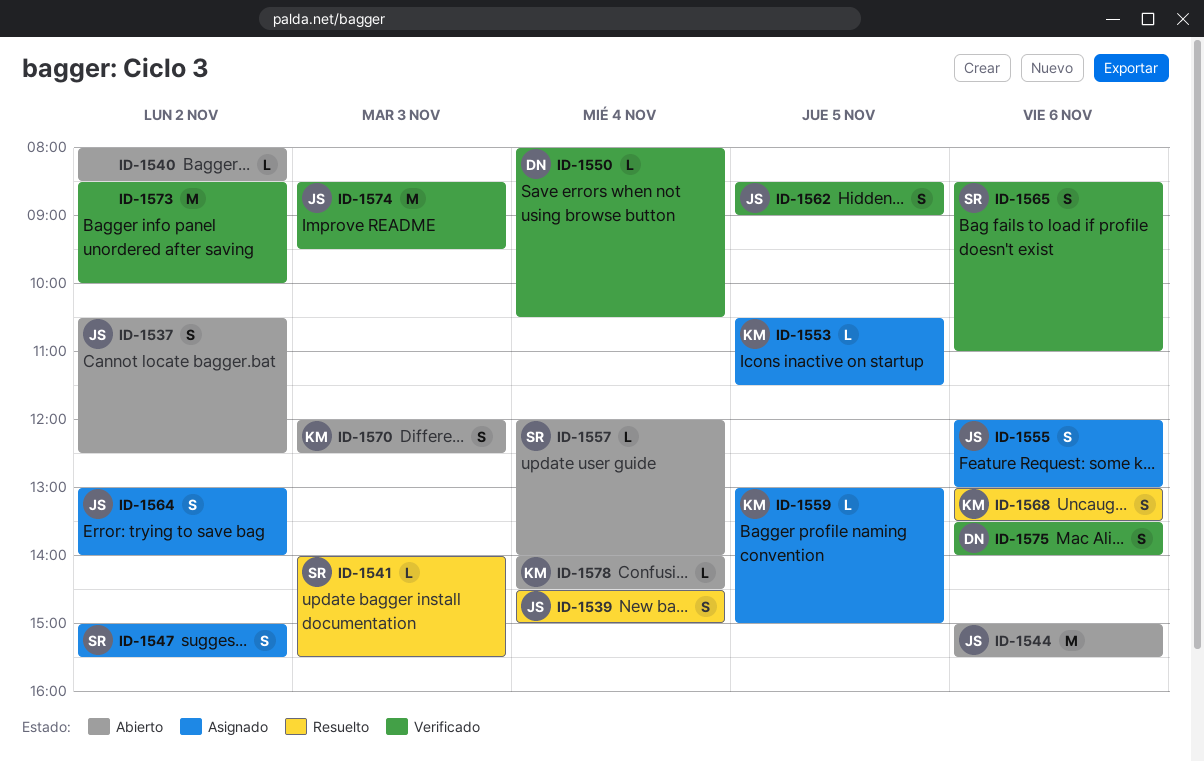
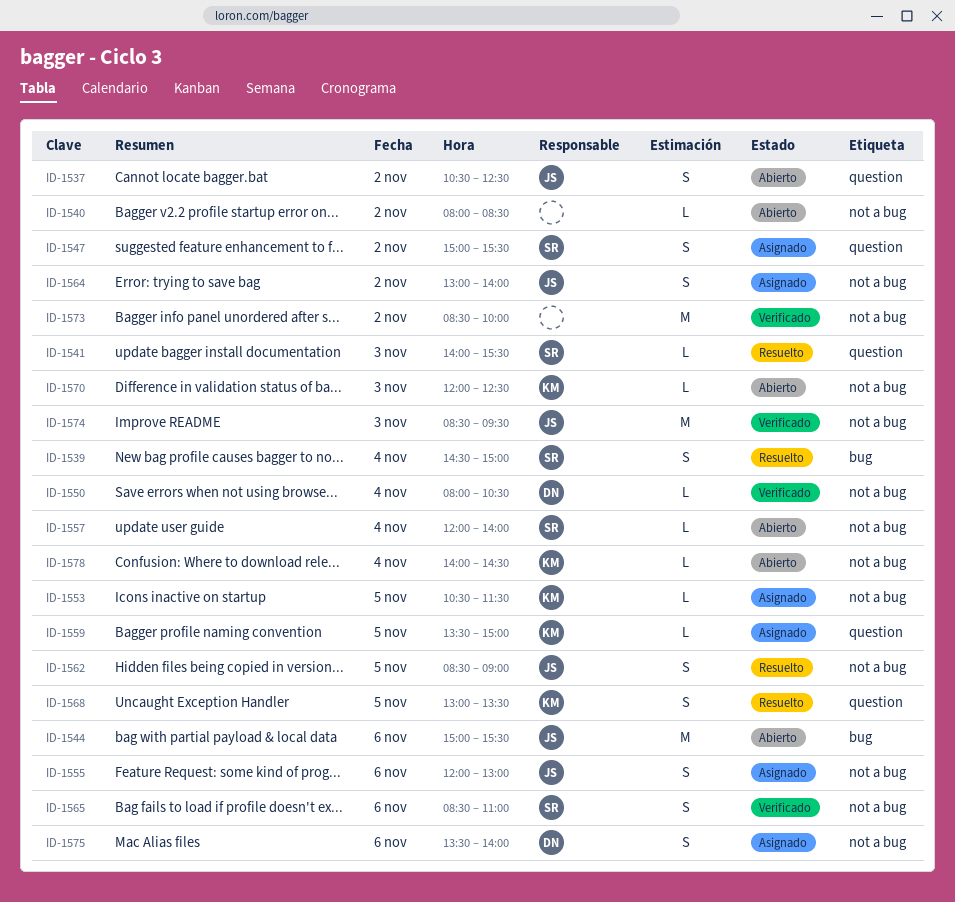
ID-1539, owner: JS -> SR
ID-1559, begins: 13:00 -> 13:30
ID-1562, status: Verificado -> Resuelto
ID-1568, day: Nov 6 -> Nov 5
ID-1570, estimate: S -> L
ID-1575, status: Verificado -> Asignado

